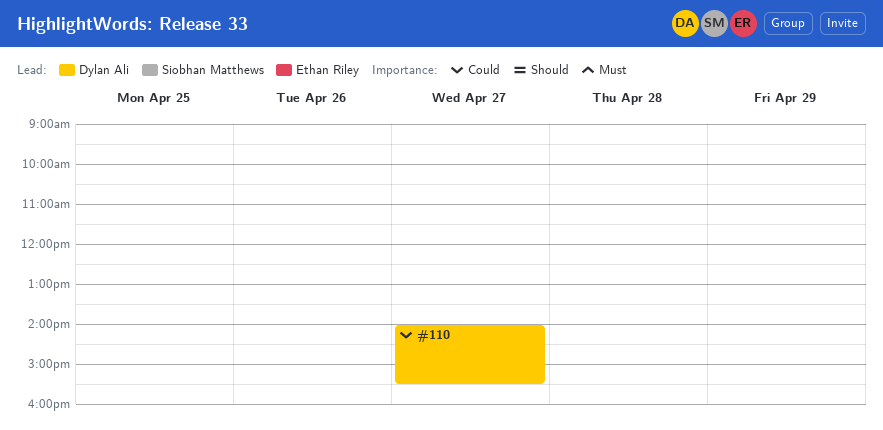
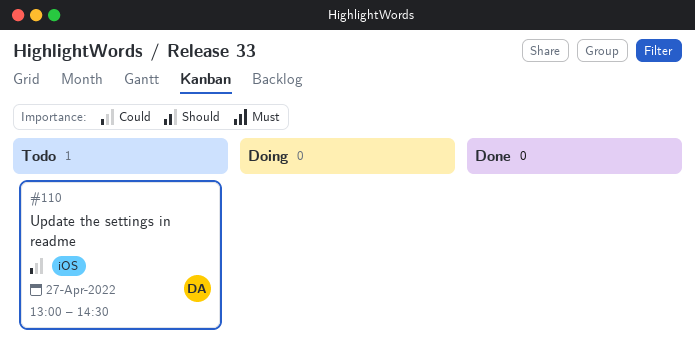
#110, begins: 14:00 -> 13:00
#110, ends: 15:30 -> 14:30

